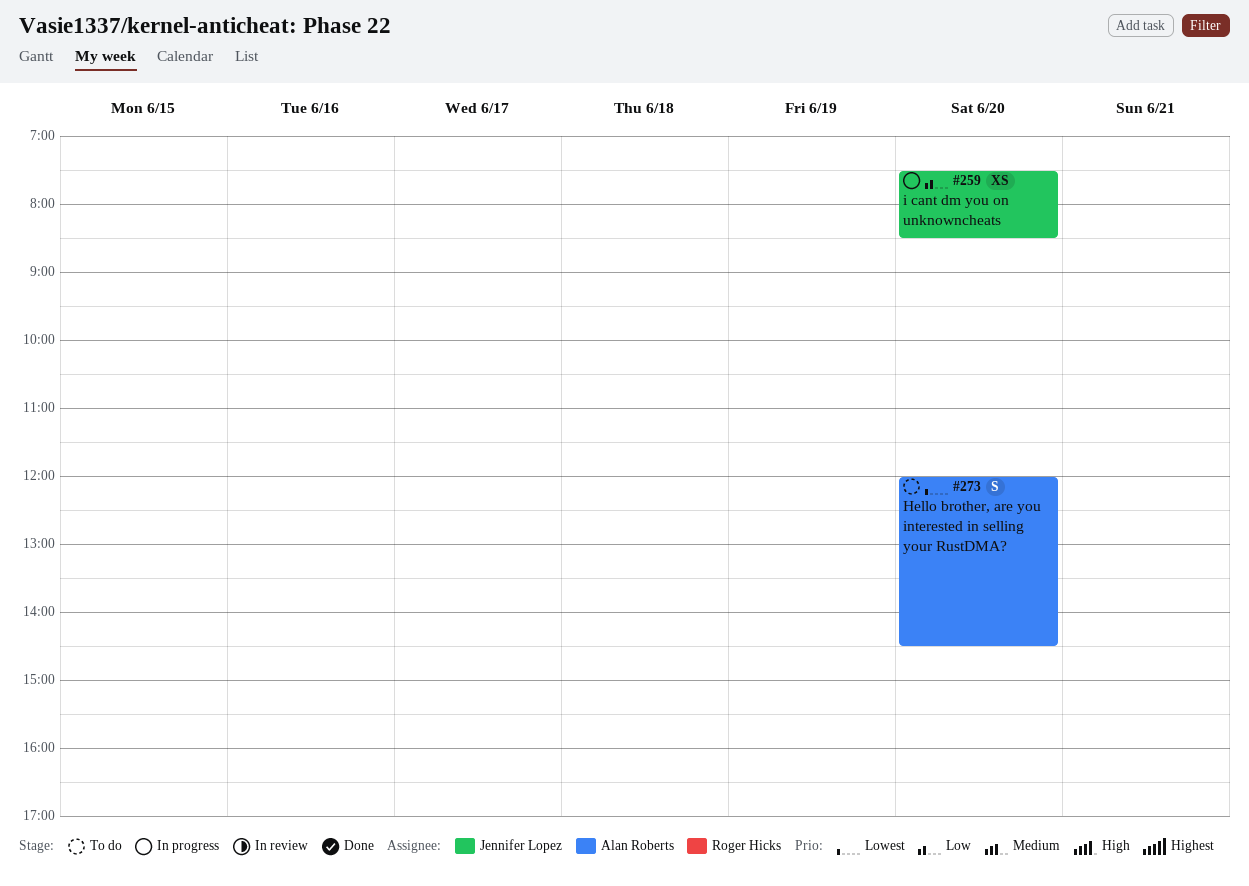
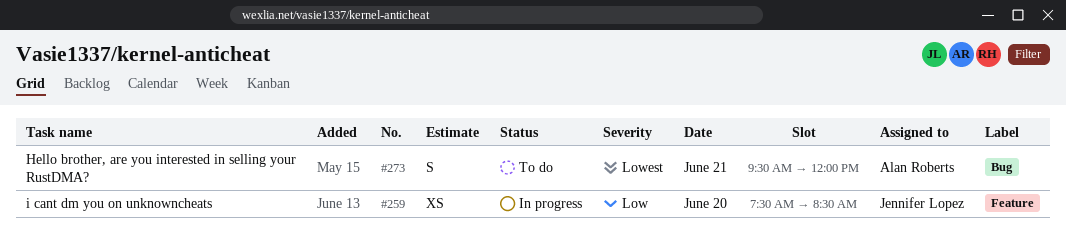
#273, day: Jun 20 -> Jun 21
#273, begins: 12:00 -> 09:30
#273, ends: 14:30 -> 12:00

